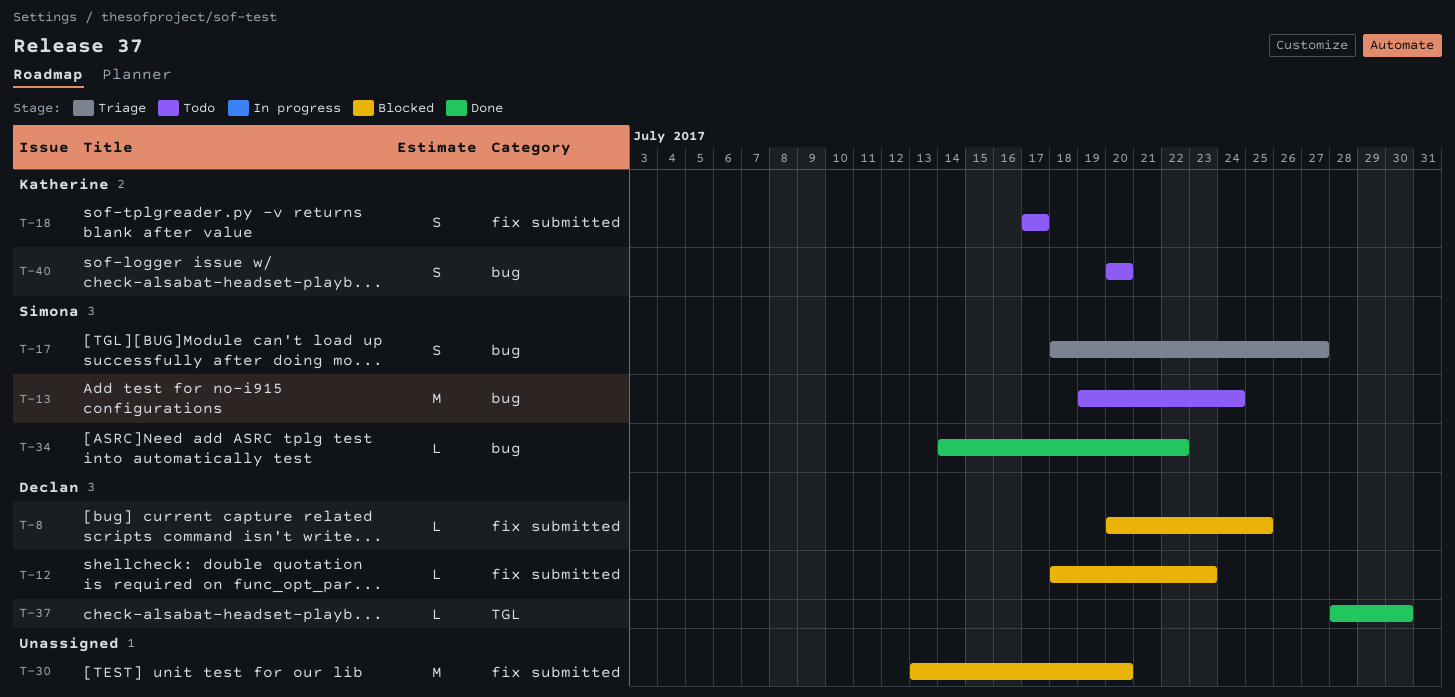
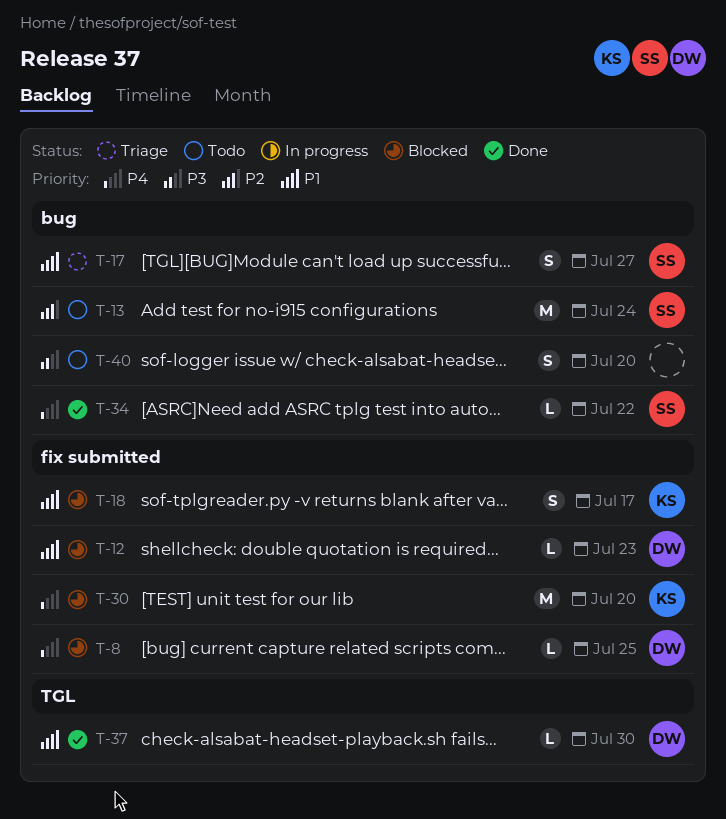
T-18, status: Todo -> Blocked
T-30, owner: none -> Katherine
T-40, owner: Katherine -> none

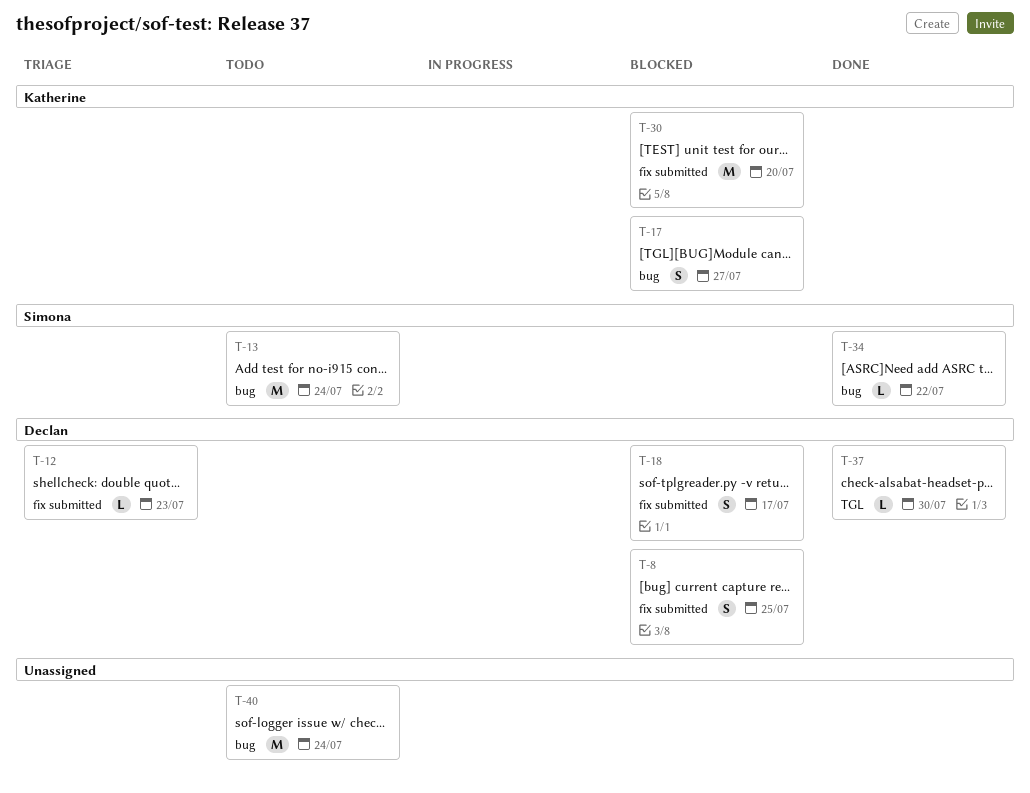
T-8, estimate: L -> S
T-12, status: Blocked -> Triage
T-17, status: Triage -> Blocked
T-17, owner: Simona -> Katherine
T-18, owner: Katherine -> Declan
T-40, estimate: S -> M
T-40, due: Jul 20 -> Jul 24

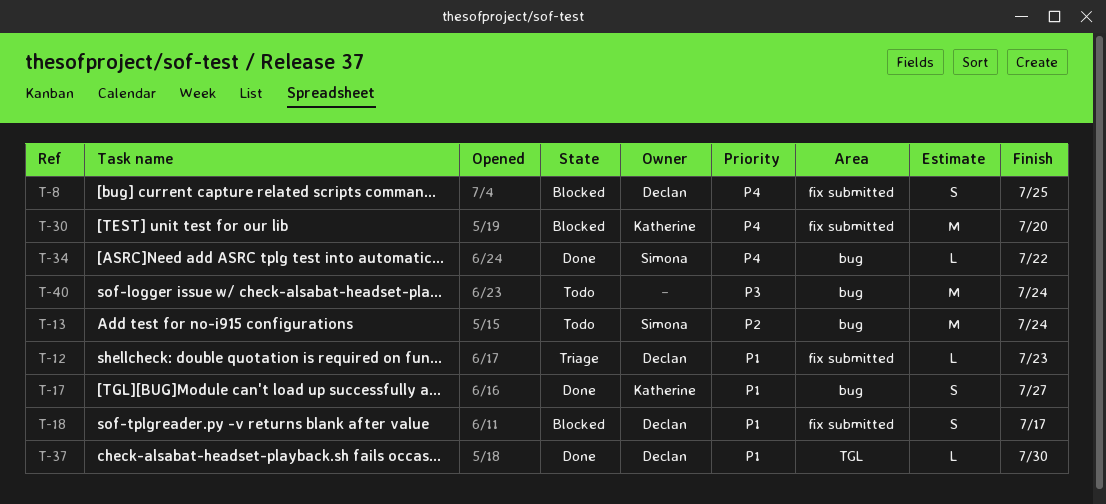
T-17, status: Blocked -> Done

